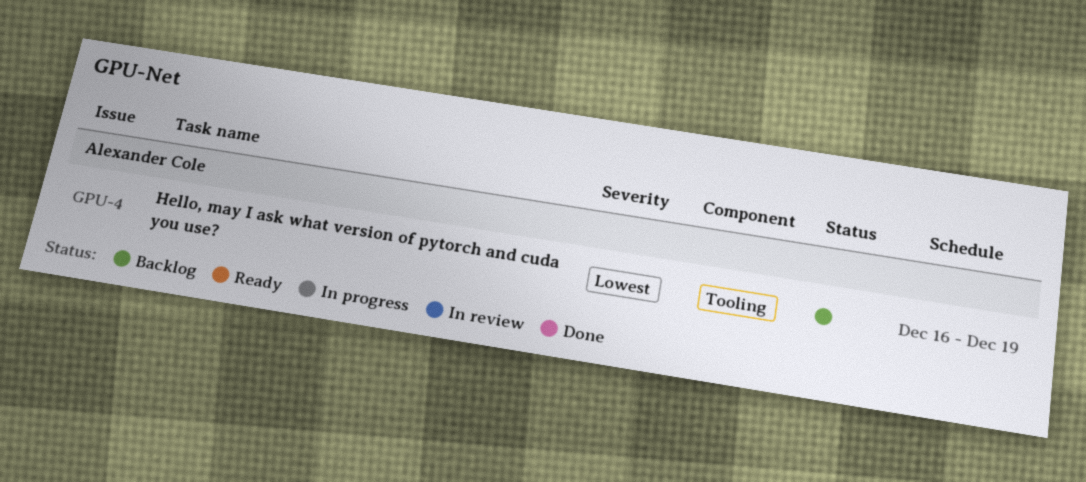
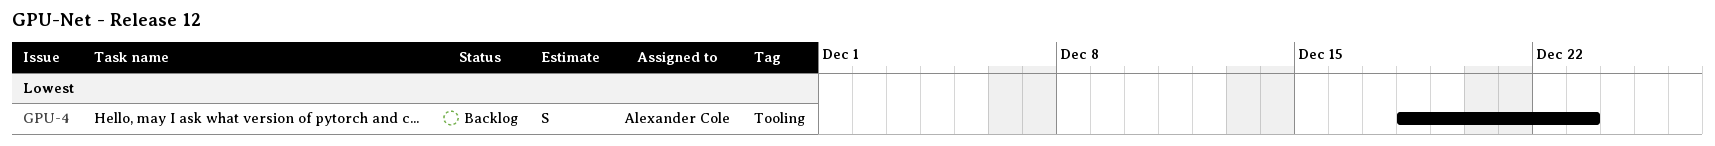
GPU-4, start: Dec 16 -> Dec 18
GPU-4, due: Dec 19 -> Dec 23

